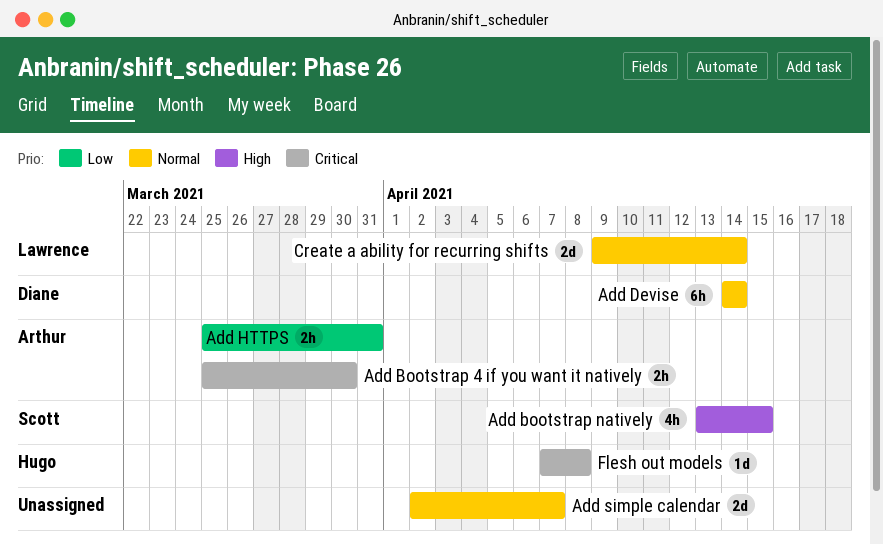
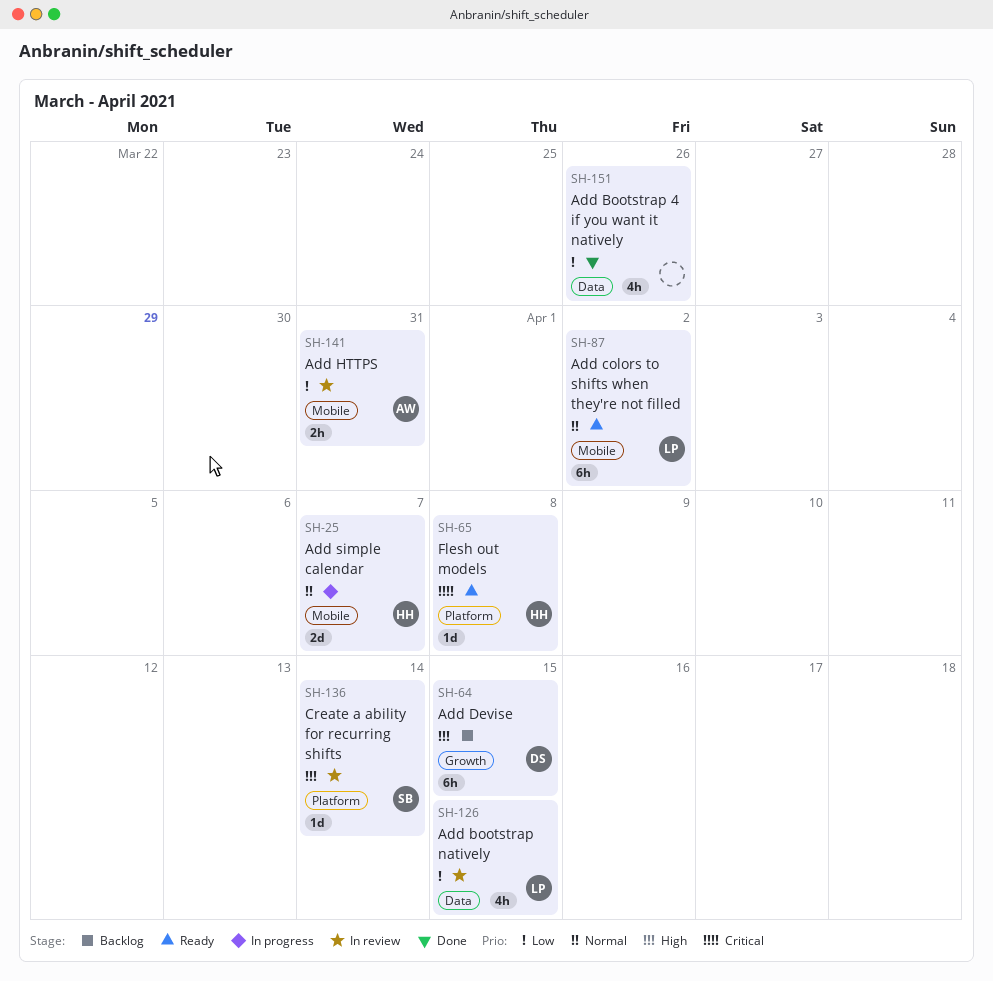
Add Bootstrap 4 if you want it natively, owner: Arthur -> none
Add Bootstrap 4 if you want it natively, priority: Critical -> Low
Add Bootstrap 4 if you want it natively, estimate: 2h -> 4h
Add Bootstrap 4 if you want it natively, due: Mar 30 -> Mar 26
Add bootstrap natively, owner: Scott -> Lawrence
Add bootstrap natively, priority: High -> Low
Add colors to shifts when they're not filled: none -> present
Add Devise, priority: Normal -> High
Add Devise, due: Apr 14 -> Apr 15
Add simple calendar, owner: none -> Hugo
Create a ability for recurring shifts, owner: Lawrence -> Scott
Create a ability for recurring shifts, priority: Normal -> High
Create a ability for recurring shifts, estimate: 2d -> 1d

